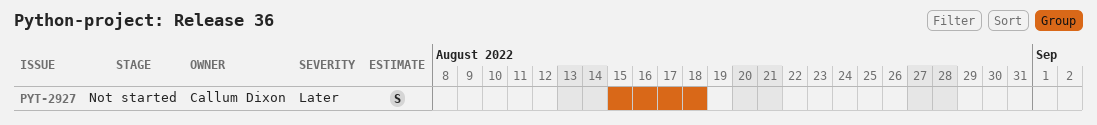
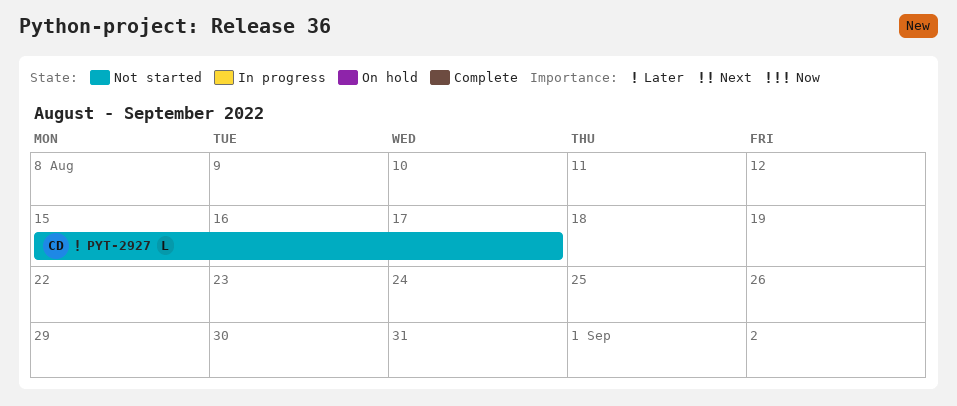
PYT-2927, estimate: S -> L
PYT-2927, due: Aug 18 -> Aug 17

